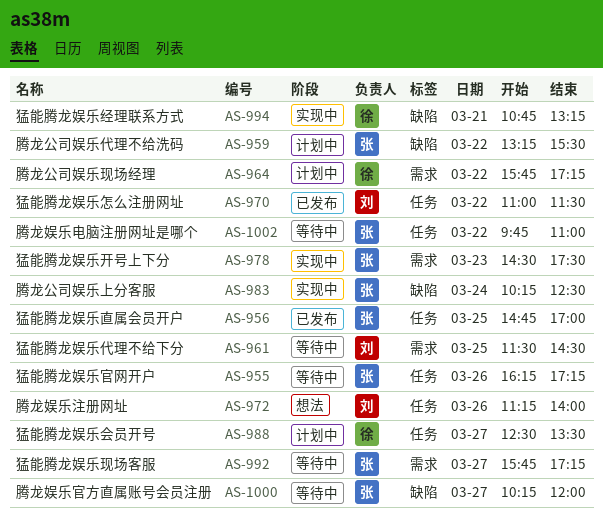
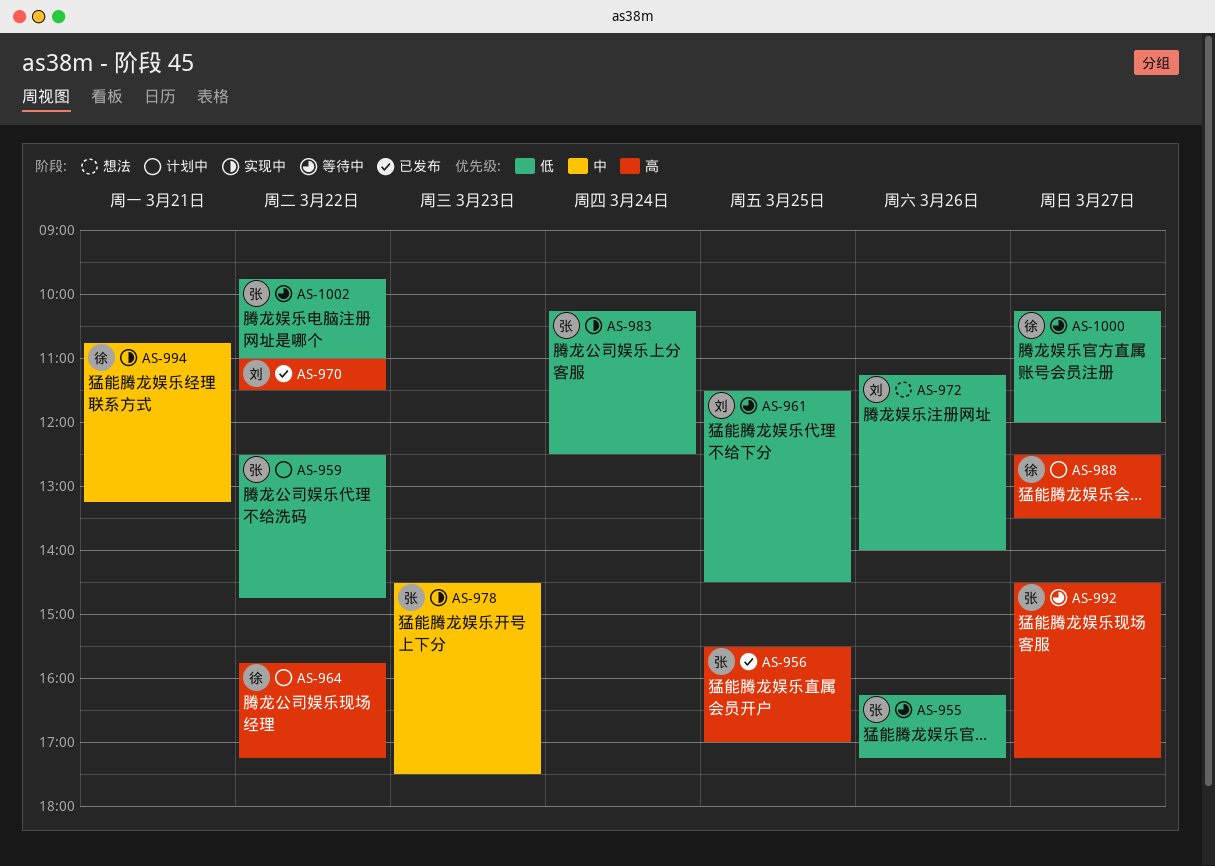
AS-956, begins: 14:45 -> 15:30
AS-959, begins: 13:15 -> 12:30
AS-959, ends: 15:30 -> 14:45
AS-992, begins: 15:45 -> 14:30
AS-1000, owner: 张 -> 徐

